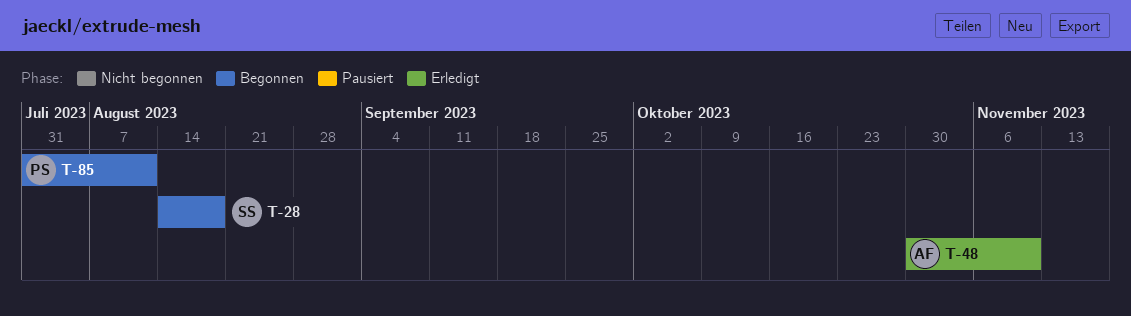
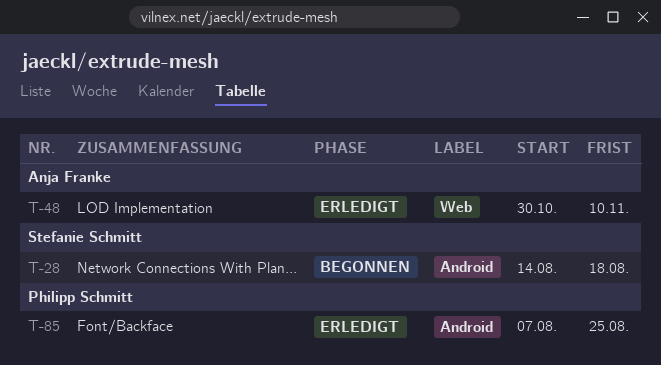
T-85, status: Begonnen -> Erledigt
T-85, start: Jul 31 -> Aug 7
T-85, due: Aug 11 -> Aug 25

